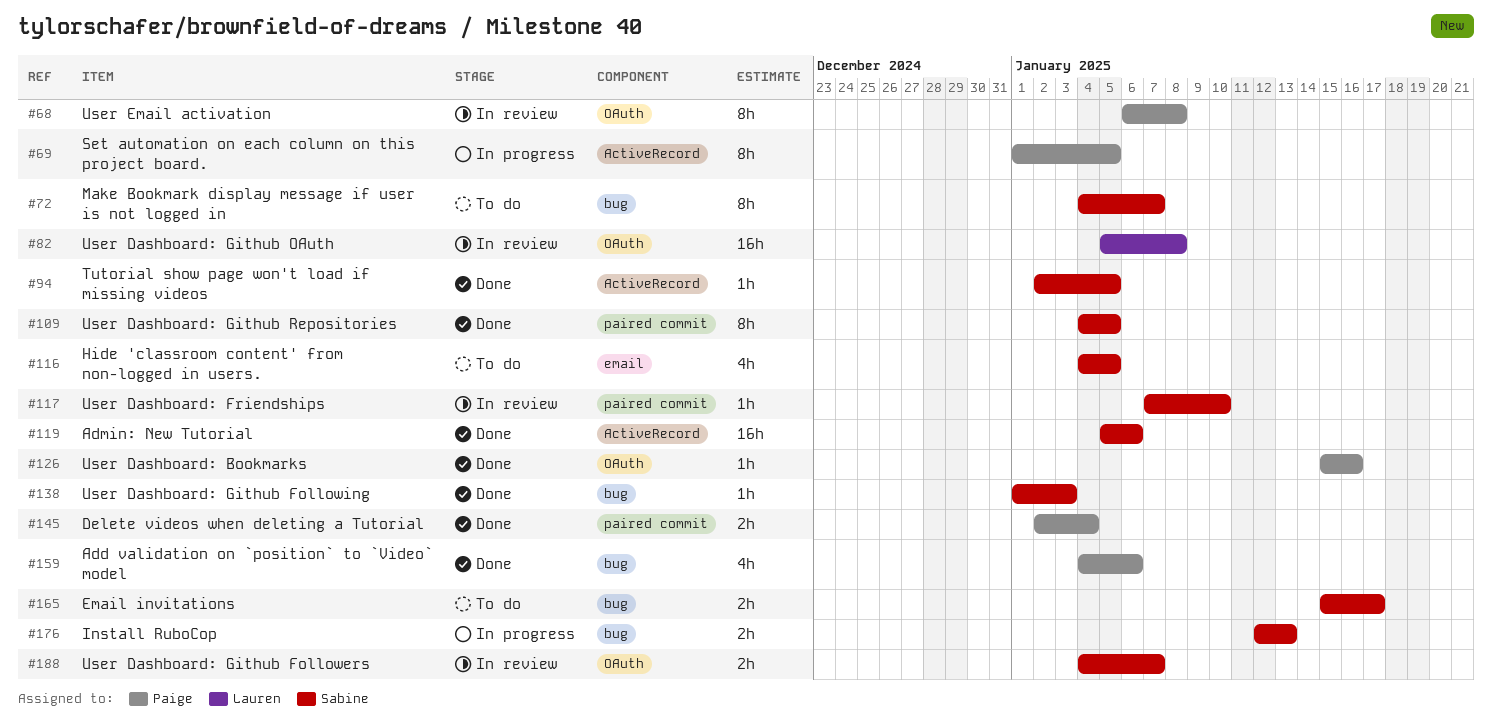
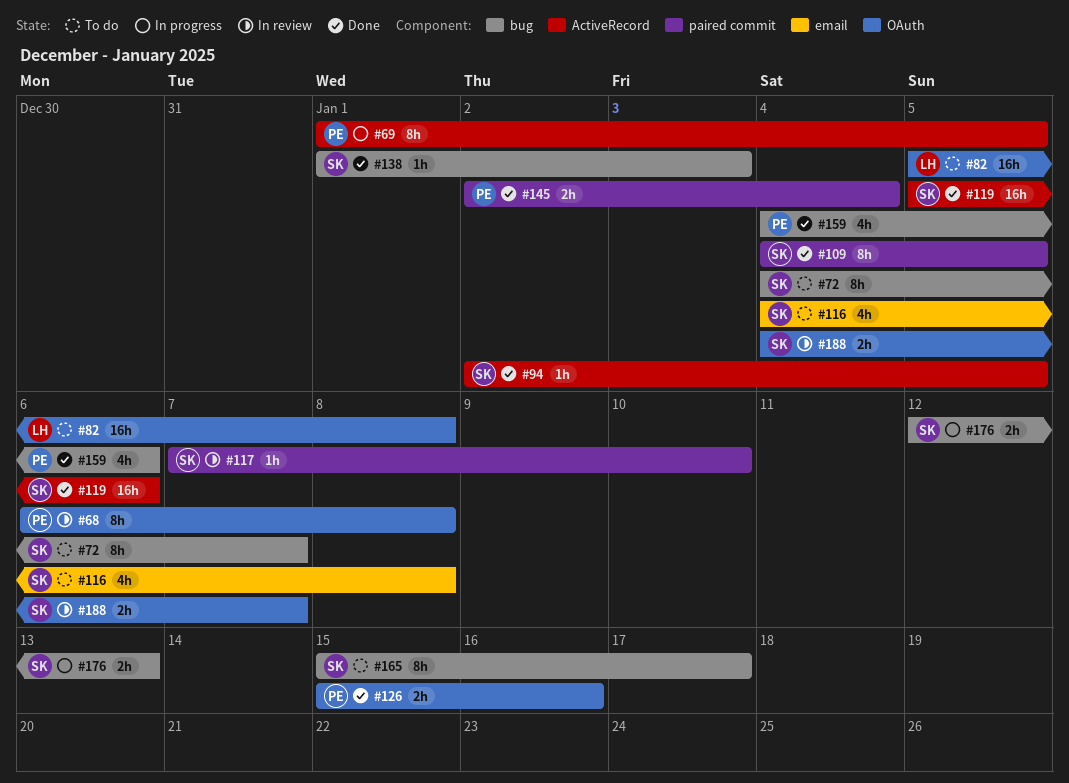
#82, status: In review -> To do
#116, due: Jan 5 -> Jan 8
#126, estimate: 1h -> 2h
#165, estimate: 2h -> 8h

